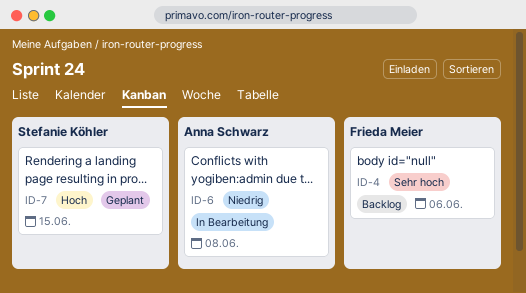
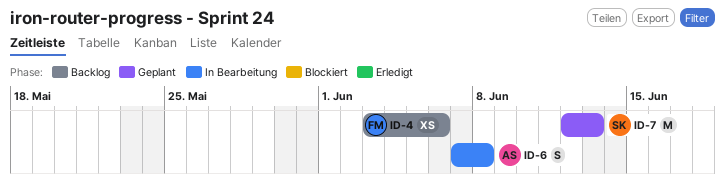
ID-7, due: Jun 15 -> Jun 13

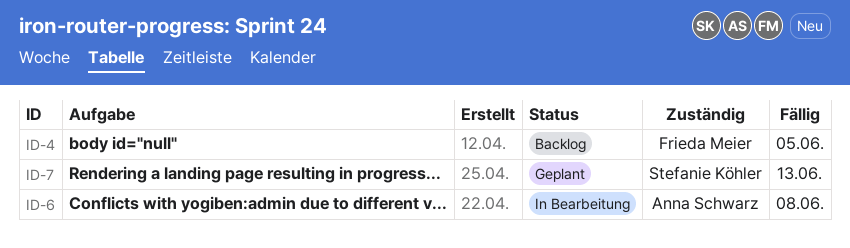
ID-4, due: Jun 6 -> Jun 5

